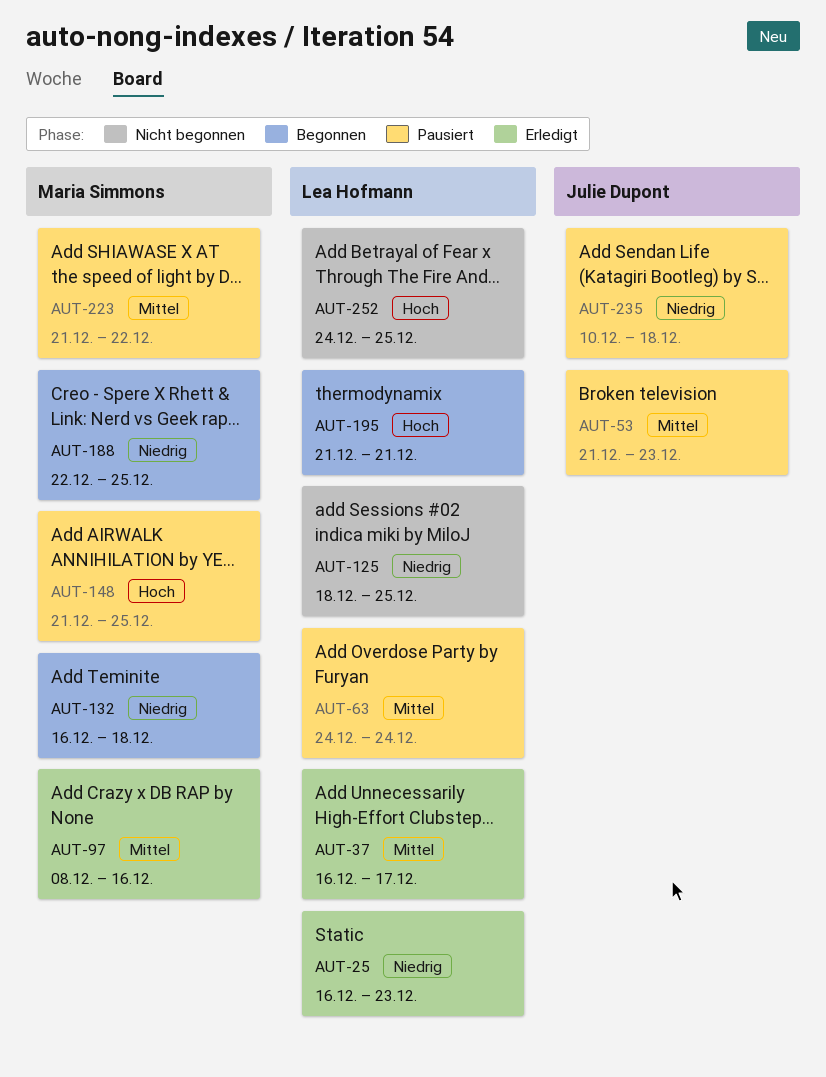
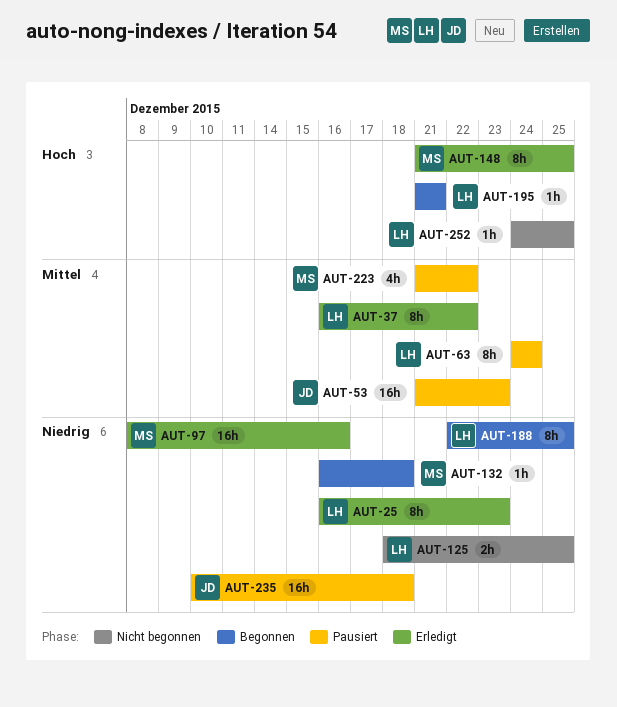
AUT-37, due: Dec 17 -> Dec 22
AUT-97, priority: Mittel -> Niedrig
AUT-148, status: Pausiert -> Erledigt
AUT-188, owner: Maria Simmons -> Lea Hofmann

